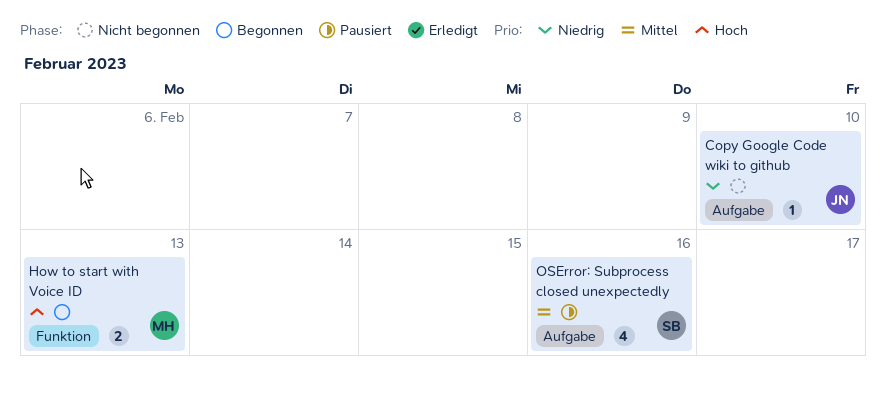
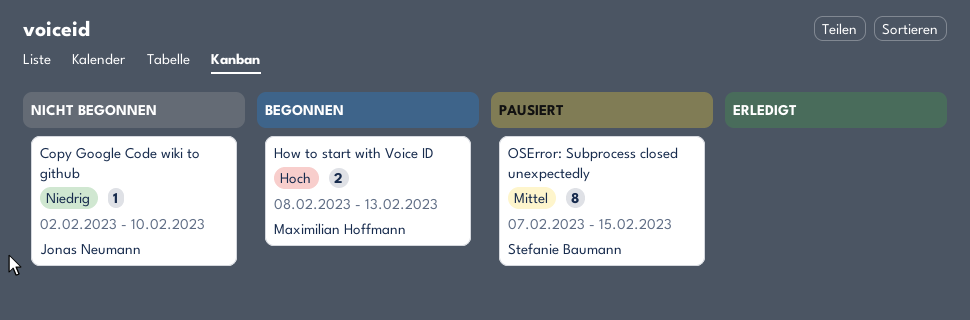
OSError: Subprocess closed unexpectedly, estimate: 4 -> 8
OSError: Subprocess closed unexpectedly, due: Feb 16 -> Feb 15

